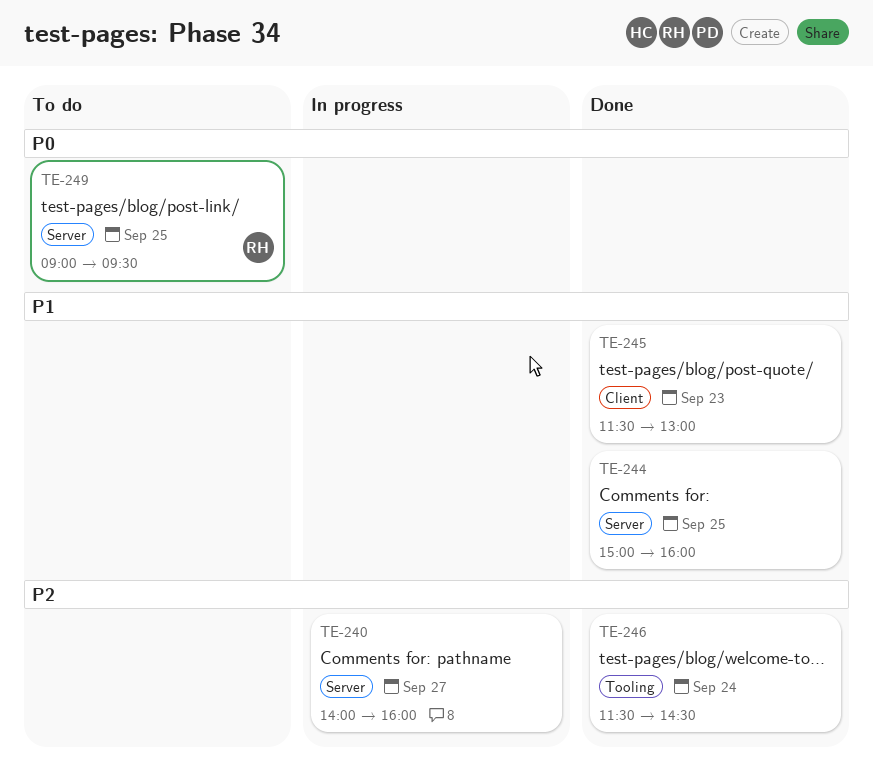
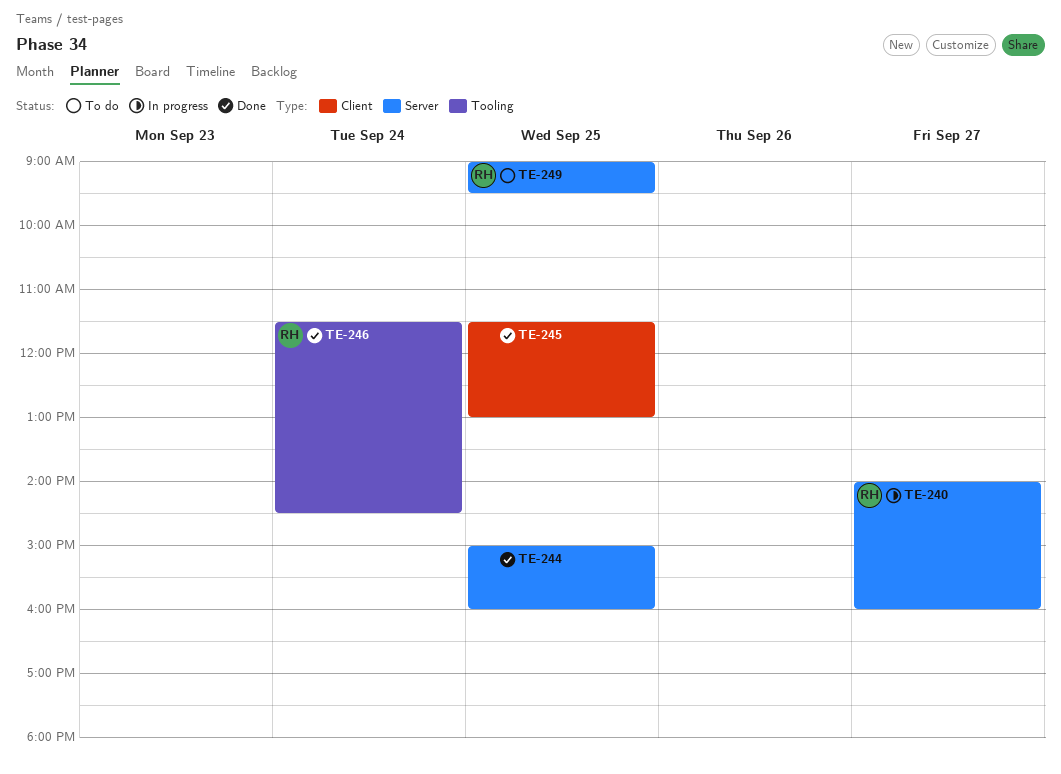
TE-240, owner: none -> RH
TE-245, day: Sep 23 -> Sep 25
TE-246, owner: none -> RH

